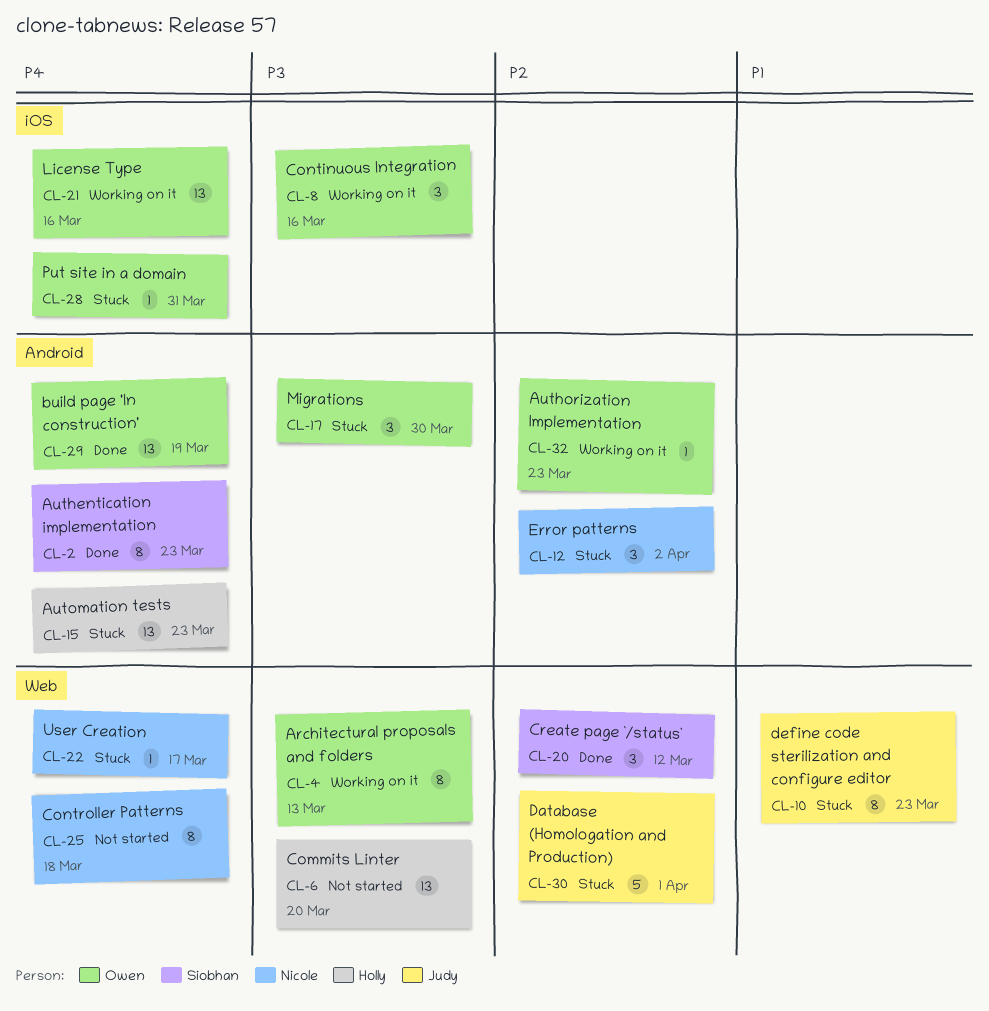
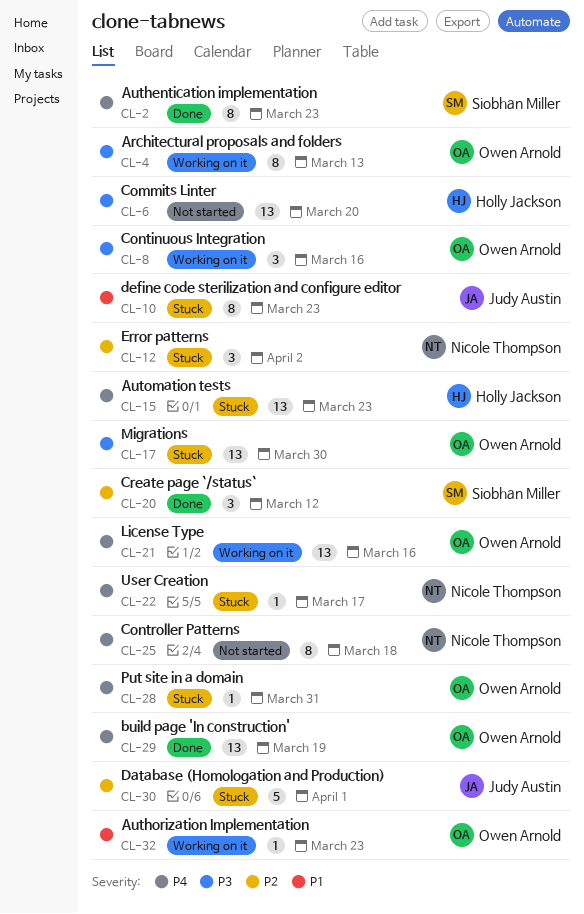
CL-17, estimate: 3 -> 13
CL-32, priority: P2 -> P1

